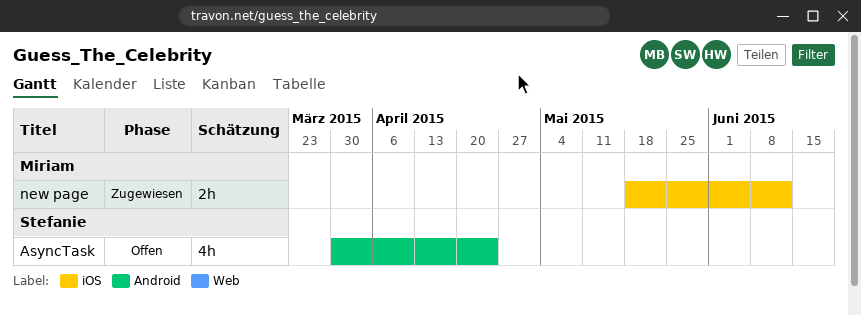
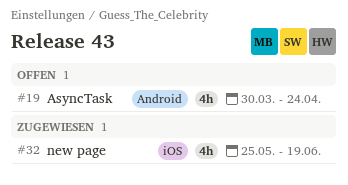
new page, estimate: 2h -> 4h
new page, start: May 18 -> May 25
new page, due: Jun 12 -> Jun 19

